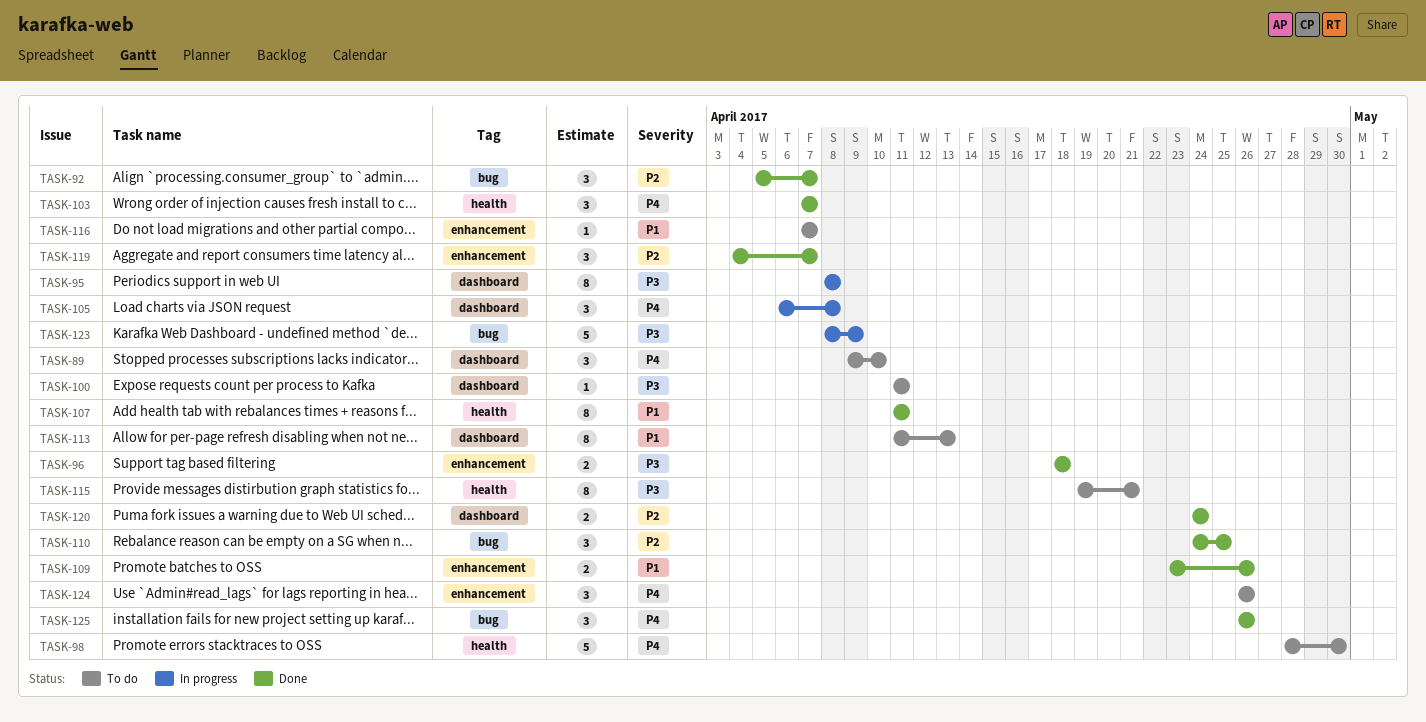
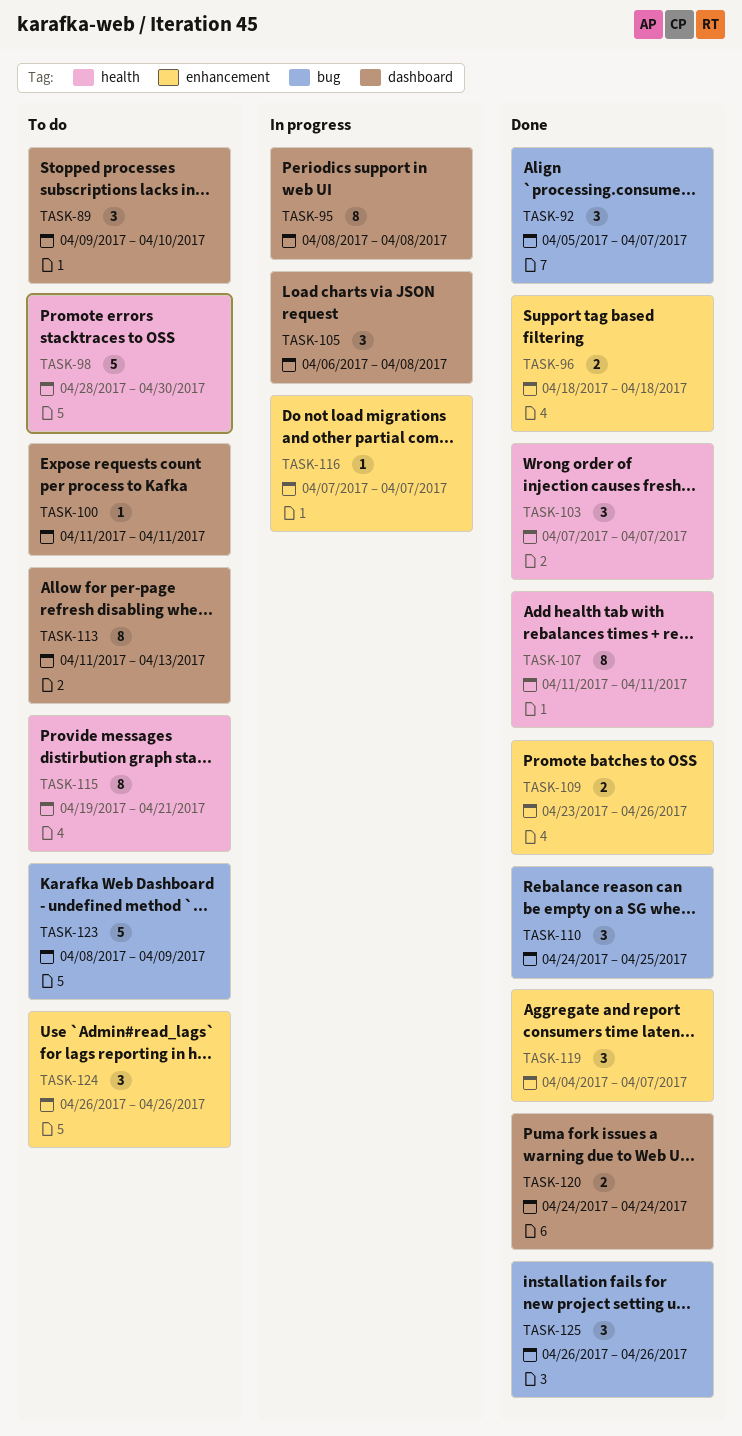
TASK-116, status: To do -> In progress
TASK-123, status: In progress -> To do

